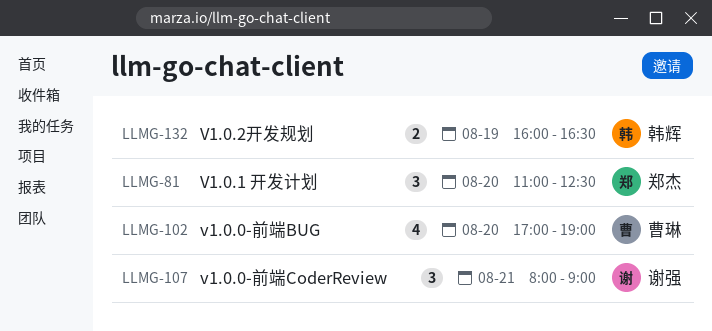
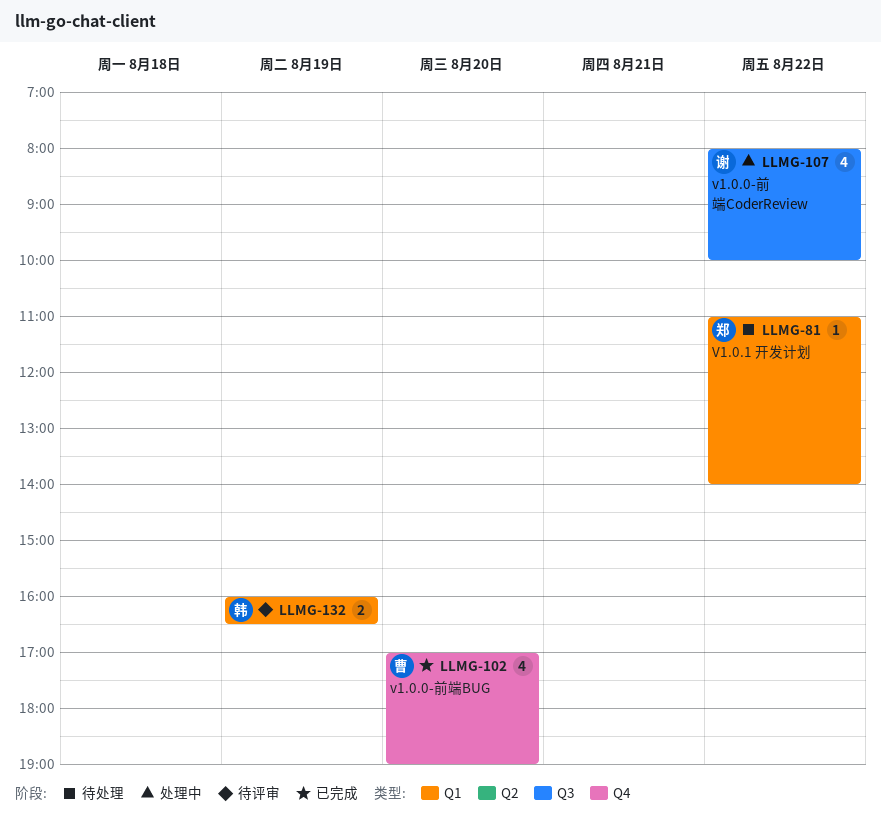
LLMG-81, estimate: 3 -> 1
LLMG-81, day: Aug 20 -> Aug 22
LLMG-81, ends: 12:30 -> 14:00
LLMG-107, estimate: 3 -> 4
LLMG-107, day: Aug 21 -> Aug 22
LLMG-107, ends: 09:00 -> 10:00

